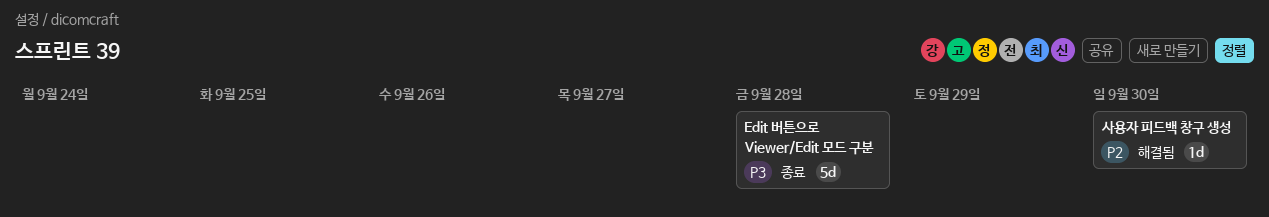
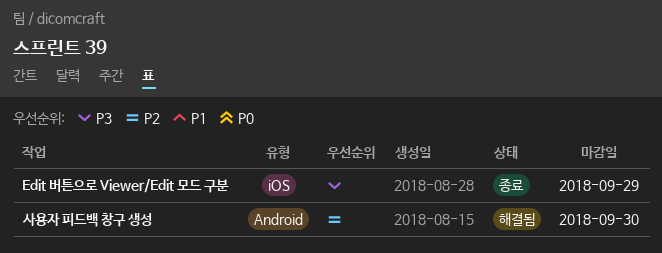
Edit 버튼으로 Viewer/Edit 모드 구분, due: Sep 28 -> Sep 29

